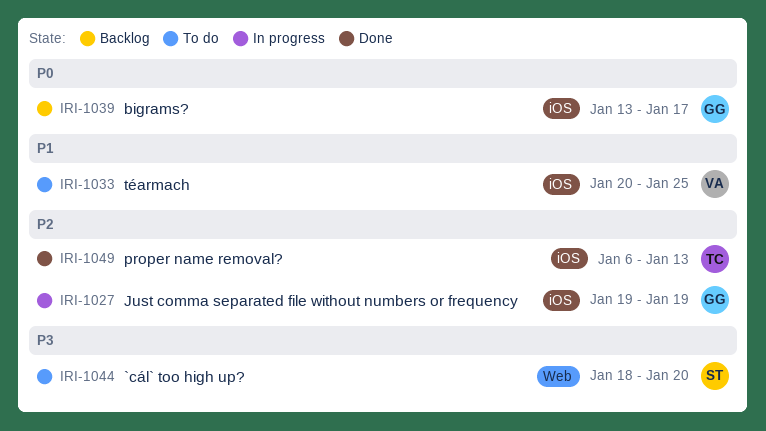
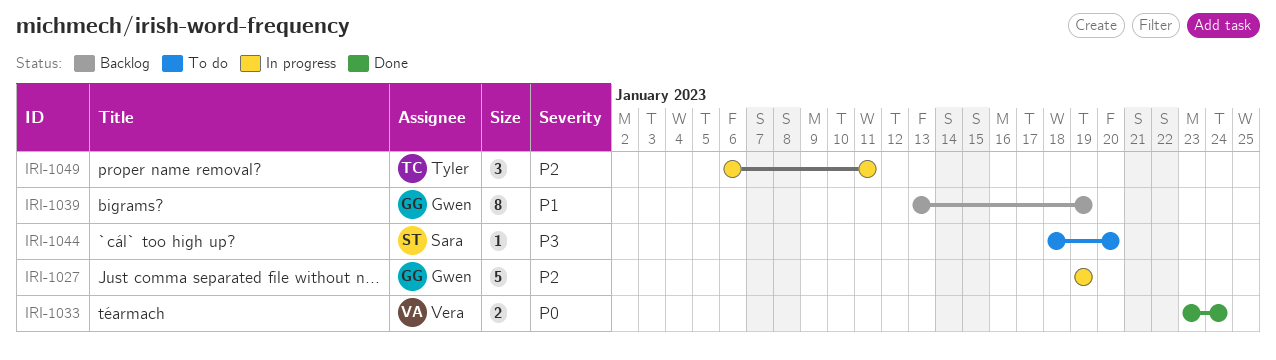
IRI-1033, status: To do -> Done
IRI-1033, priority: P1 -> P0
IRI-1033, start: Jan 20 -> Jan 23
IRI-1033, due: Jan 25 -> Jan 24
IRI-1039, priority: P0 -> P1
IRI-1039, due: Jan 17 -> Jan 19
IRI-1049, status: Done -> In progress
IRI-1049, due: Jan 13 -> Jan 11

